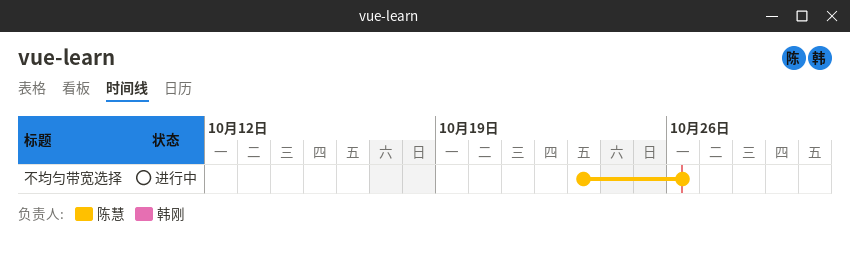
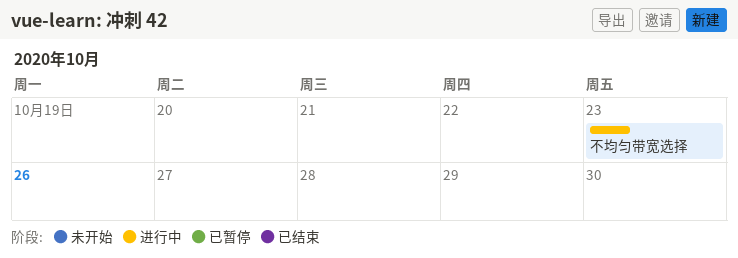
不均匀带宽选择, due: Oct 26 -> Oct 23

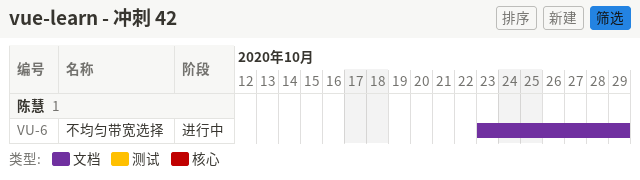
不均匀带宽选择, due: Oct 23 -> Oct 29

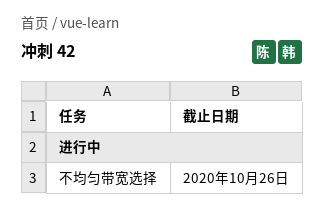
不均匀带宽选择, due: Oct 29 -> Oct 26

